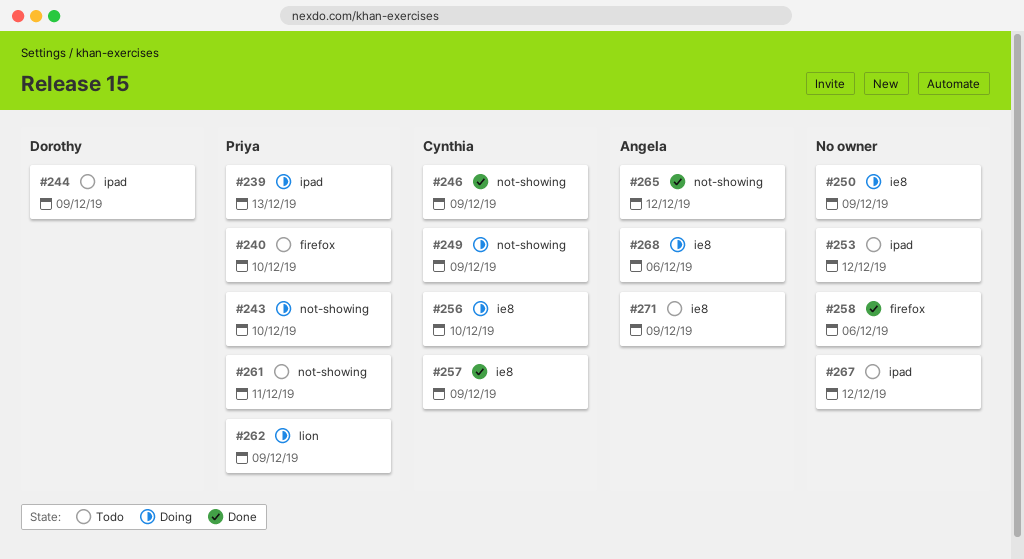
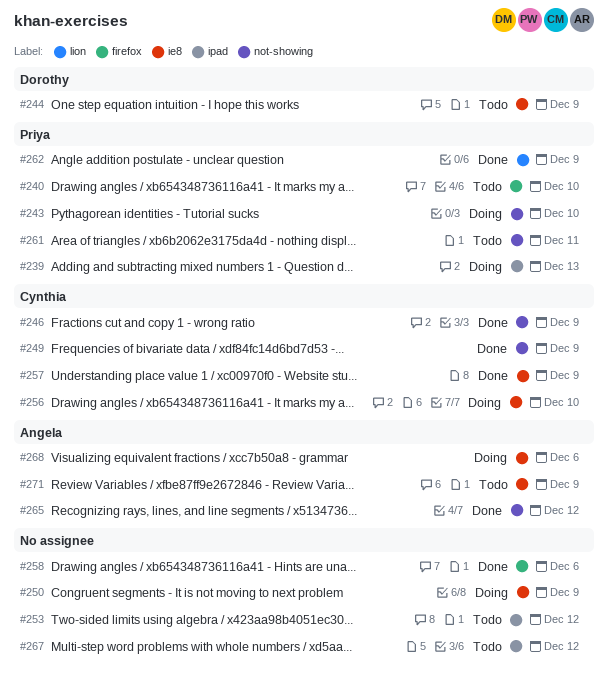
#244, label: ipad -> ie8
#249, status: Doing -> Done
#262, status: Doing -> Done

